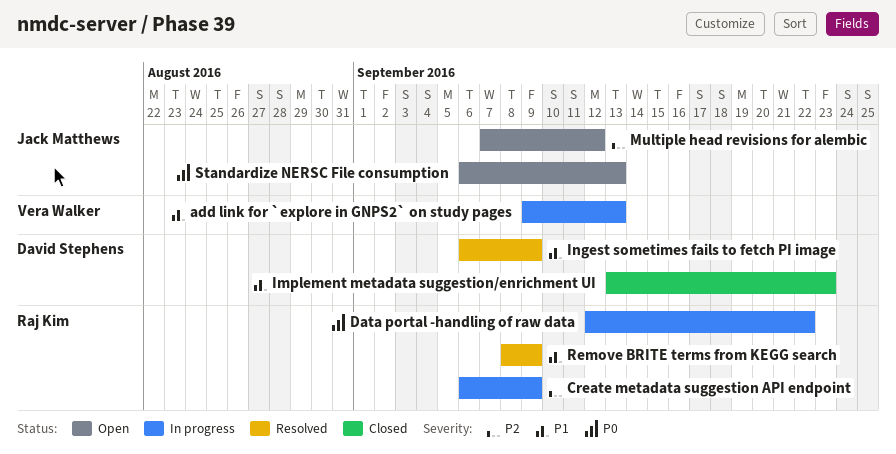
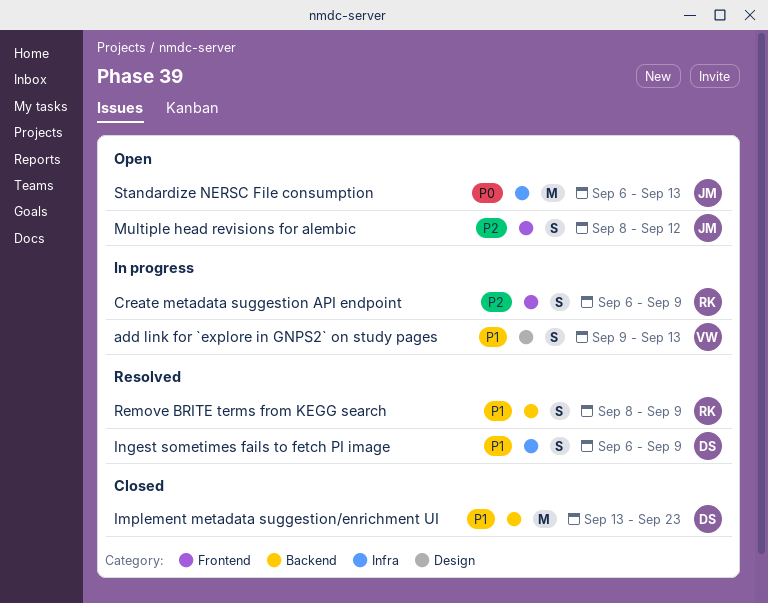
Data portal -handling of raw data: present -> none
Multiple head revisions for alembic, start: Sep 7 -> Sep 8

